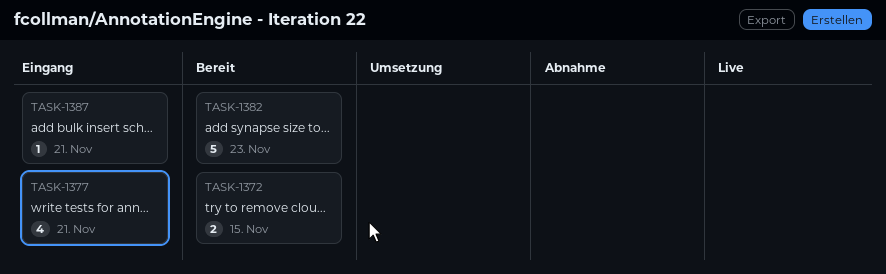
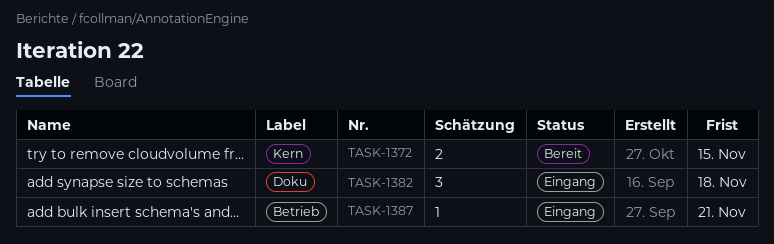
TASK-1377: present -> none
TASK-1382, status: Bereit -> Eingang
TASK-1382, estimate: 5 -> 3
TASK-1382, due: Nov 23 -> Nov 18

